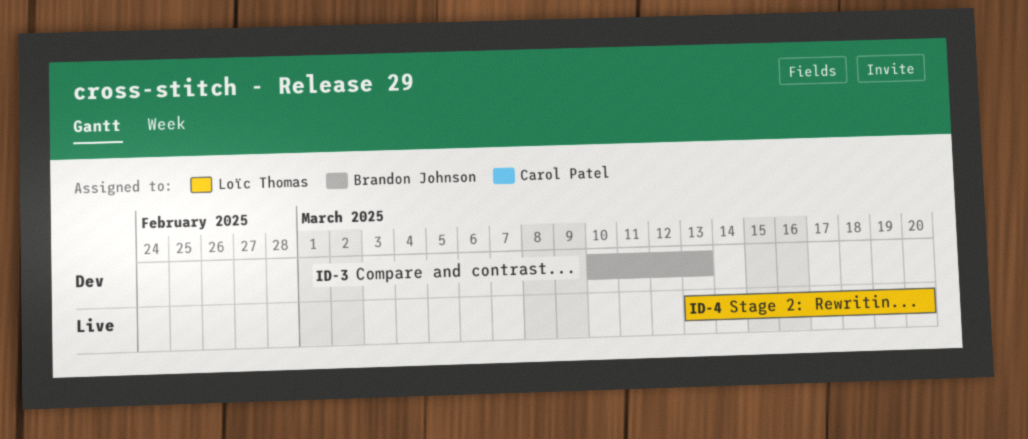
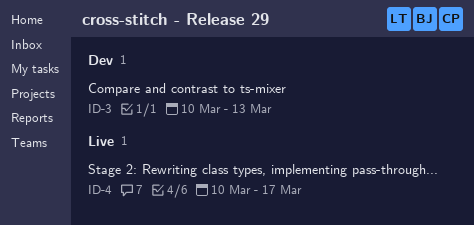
ID-4, start: Mar 13 -> Mar 10
ID-4, due: Mar 20 -> Mar 17

